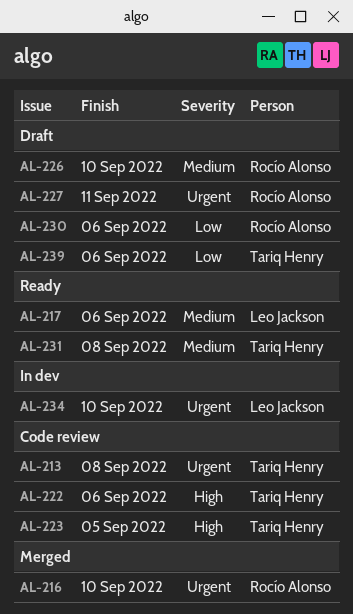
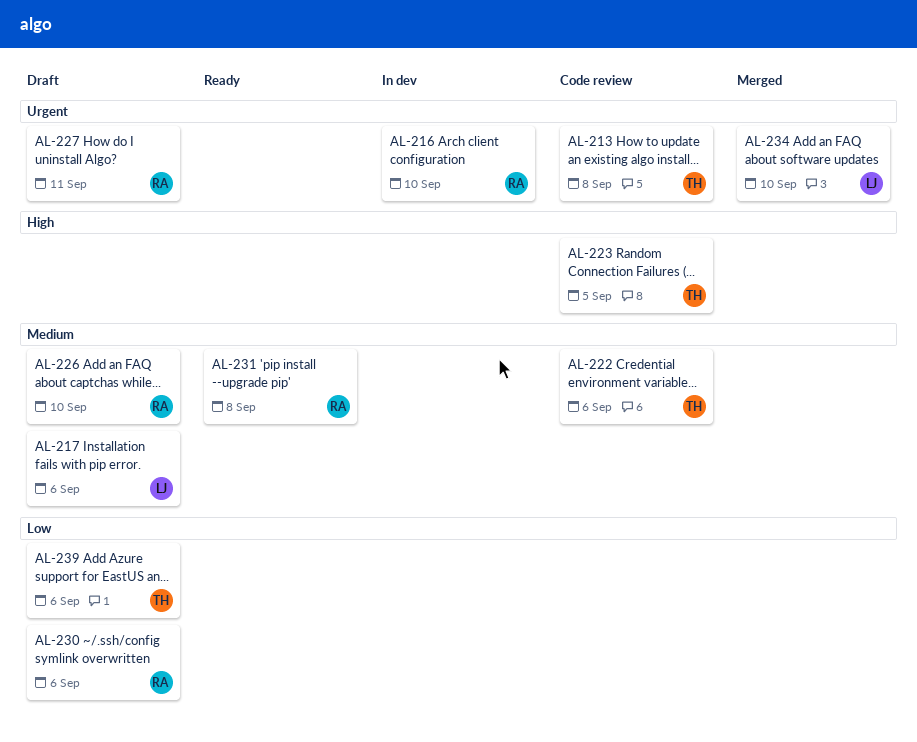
AL-216, status: Merged -> In dev
AL-217, status: Ready -> Draft
AL-222, priority: High -> Medium
AL-231, owner: Tariq Henry -> Rocío Alonso
AL-234, status: In dev -> Merged

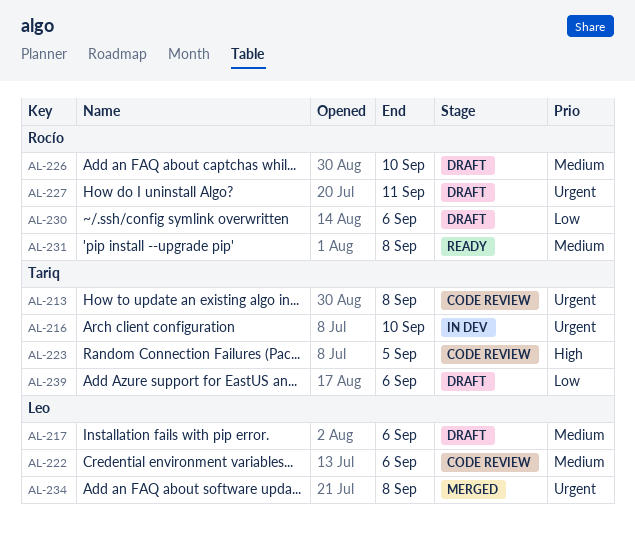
AL-216, owner: Rocío -> Tariq
AL-222, owner: Tariq -> Leo
AL-234, due: Sep 10 -> Sep 8

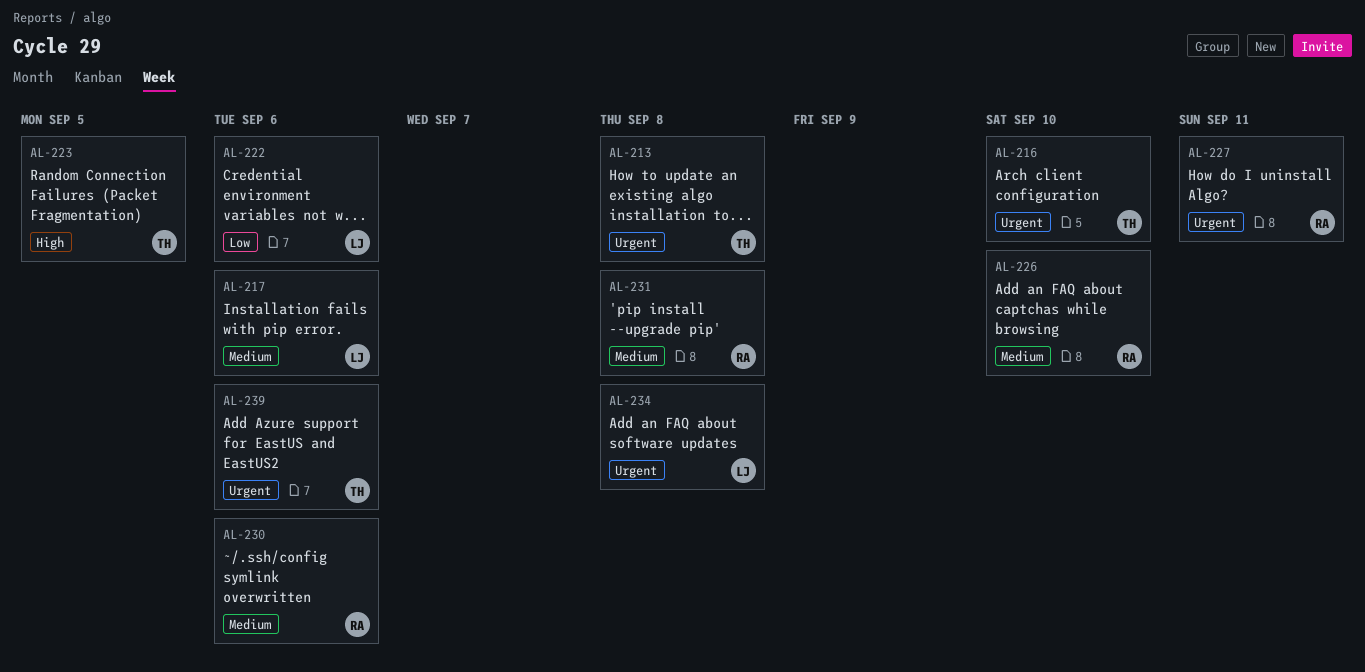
AL-222, priority: Medium -> Low
AL-230, priority: Low -> Medium
AL-239, priority: Low -> Urgent

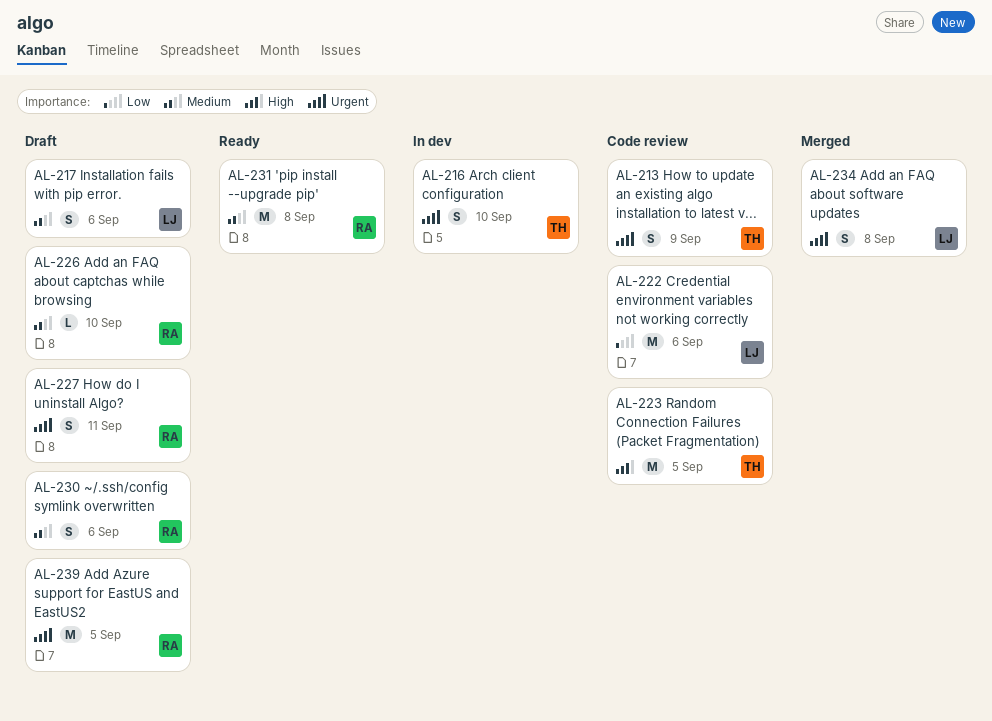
AL-213, due: Sep 8 -> Sep 9
AL-239, owner: TH -> RA
AL-239, due: Sep 6 -> Sep 5

